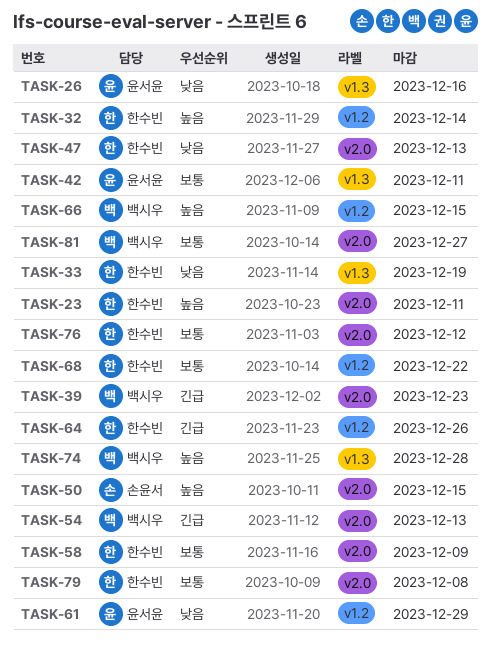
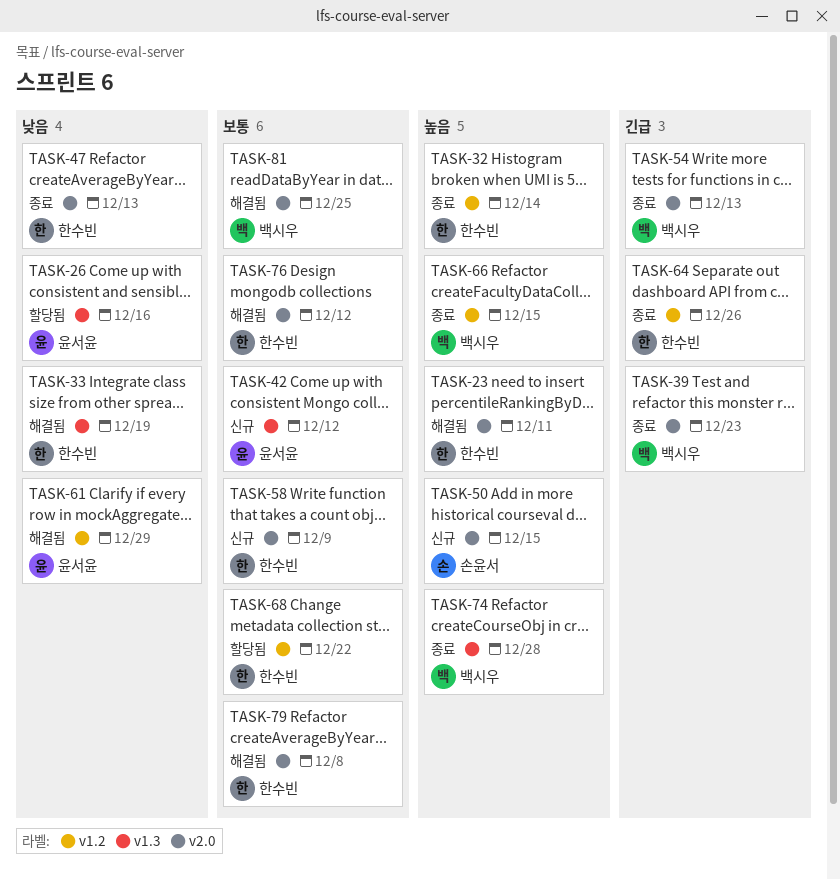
TASK-42, due: Dec 11 -> Dec 12
TASK-81, due: Dec 27 -> Dec 25

